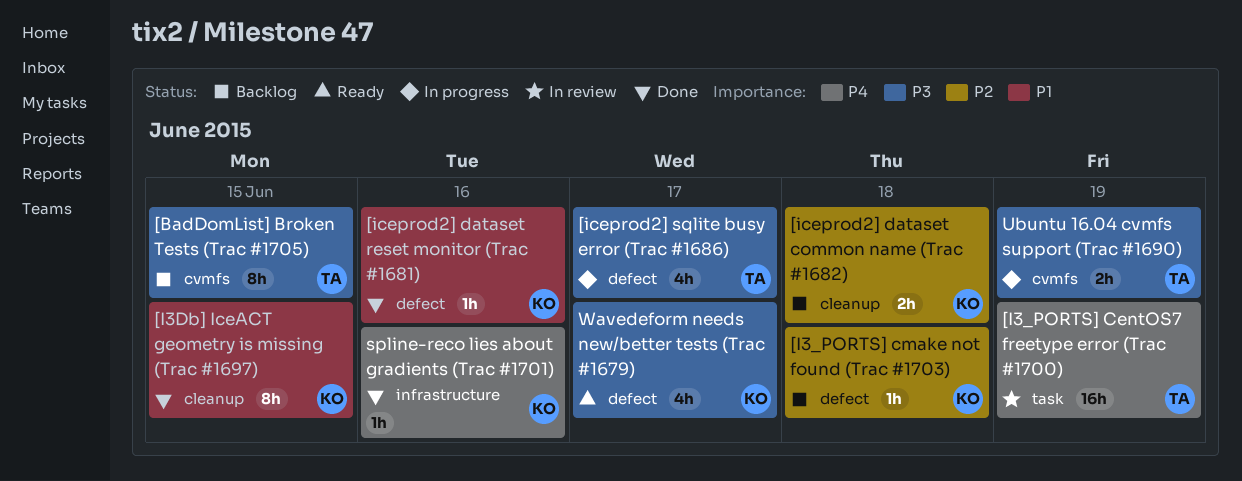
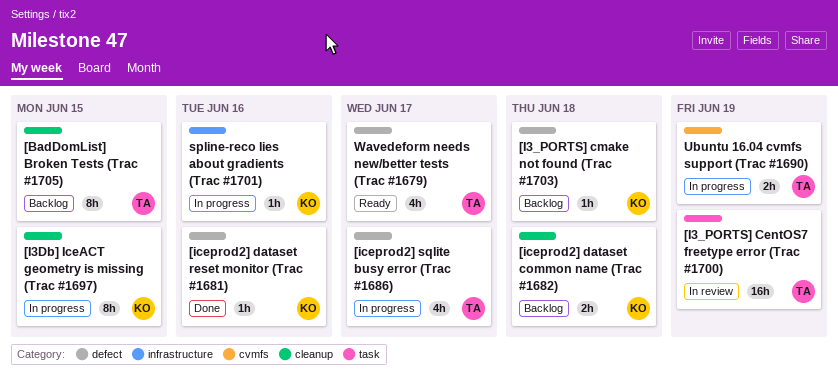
[BadDomList] Broken Tests (Trac #1705), label: cvmfs -> cleanup
[I3Db] IceACT geometry is missing (Trac #1697), status: Done -> In progress
spline-reco lies about gradients (Trac #1701), status: Done -> In progress
Wavedeform needs new/better tests (Trac #1679), owner: KO -> TA

